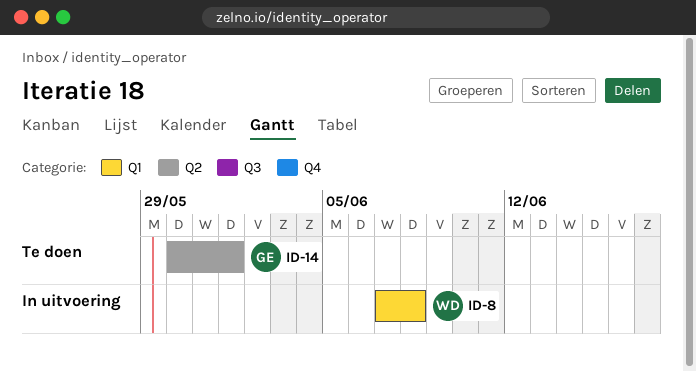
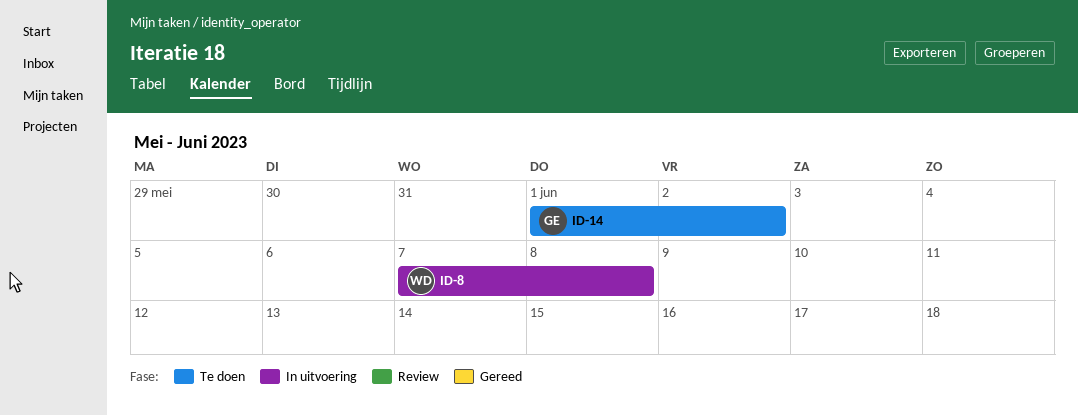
ID-14, start: May 30 -> Jun 1
ID-14, due: Jun 1 -> Jun 2

